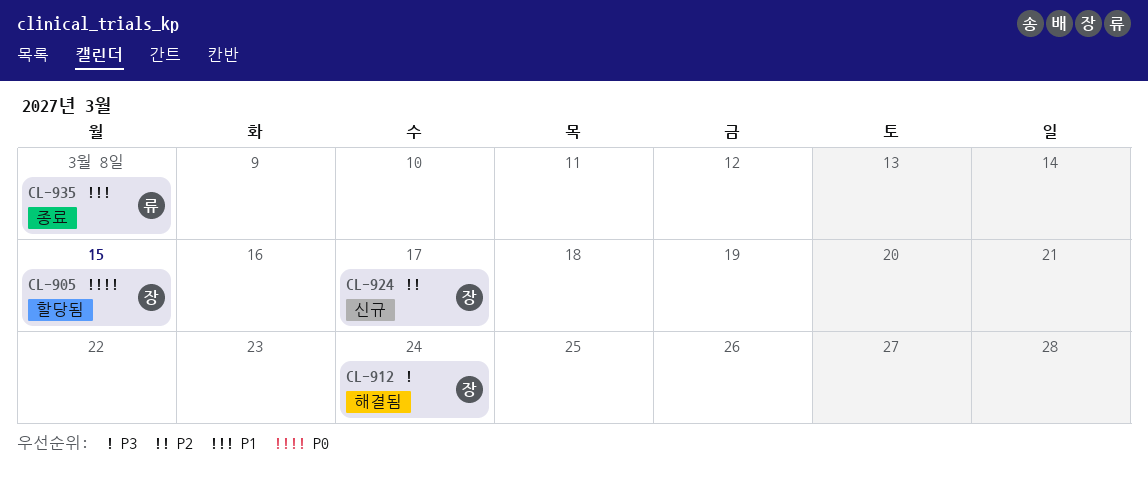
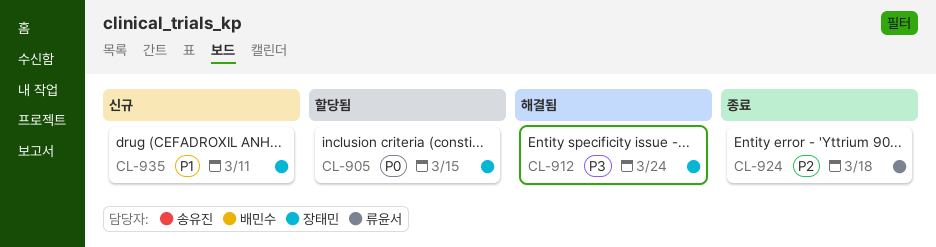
CL-924, status: 신규 -> 종료
CL-924, owner: 장태민 -> 류윤서
CL-924, due: Mar 17 -> Mar 18
CL-935, status: 종료 -> 신규
CL-935, owner: 류윤서 -> 장태민
CL-935, due: Mar 8 -> Mar 11

